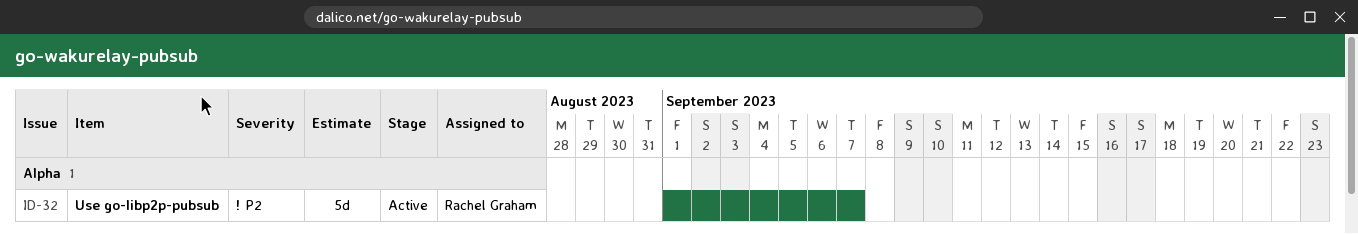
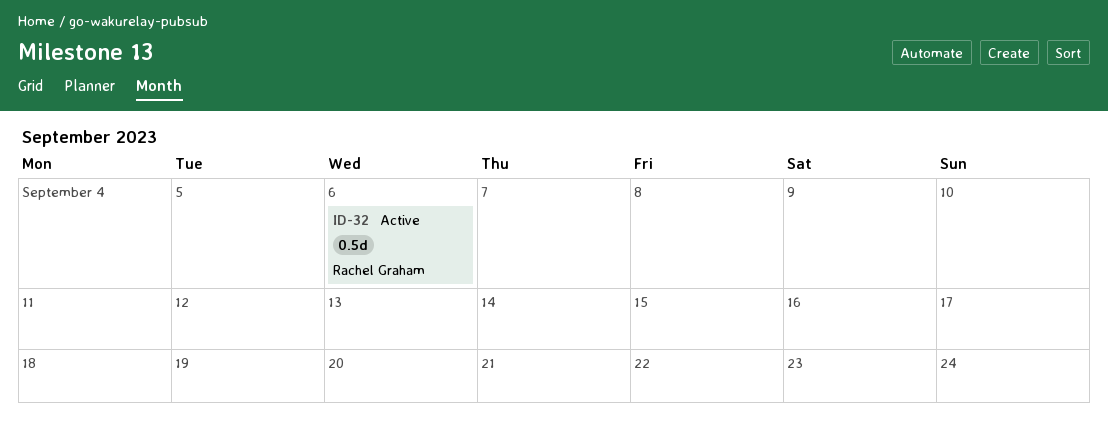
ID-32, estimate: 5d -> 0.5d
ID-32, due: Sep 7 -> Sep 6

